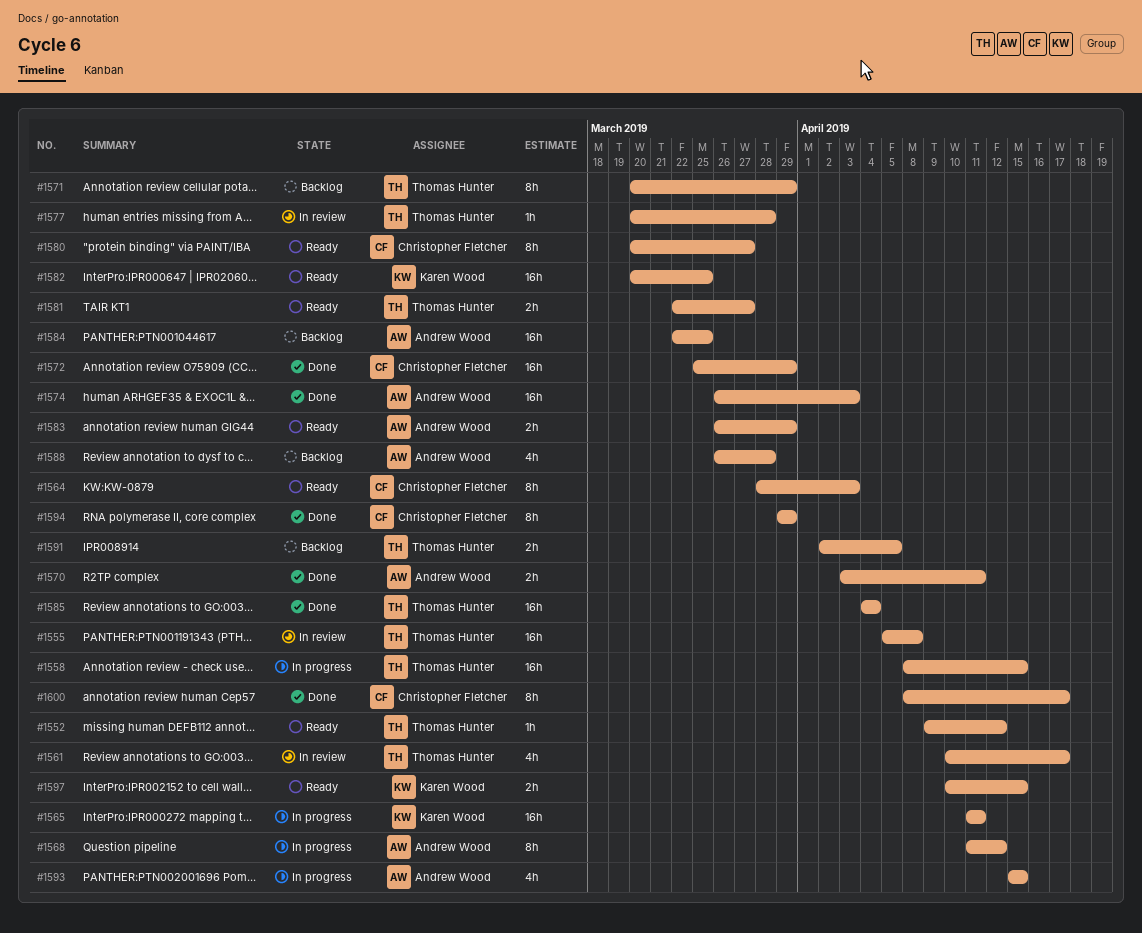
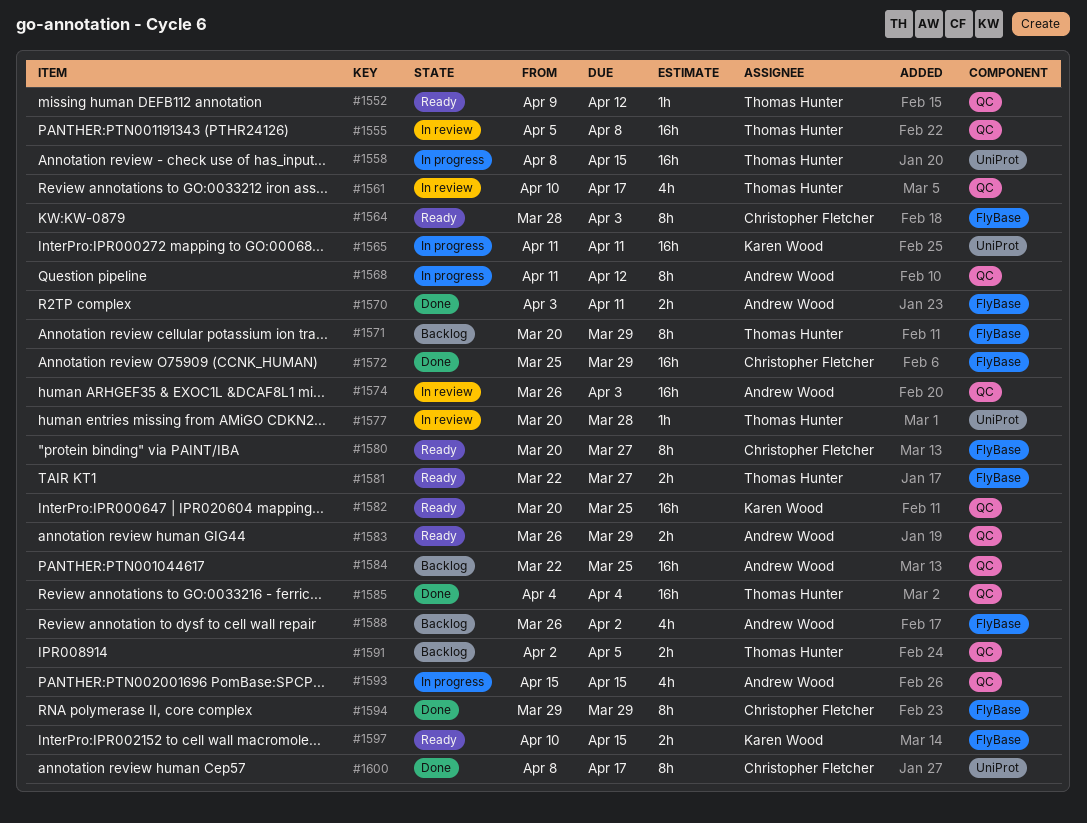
#1574, status: Done -> In review
#1588, due: Mar 28 -> Apr 2

